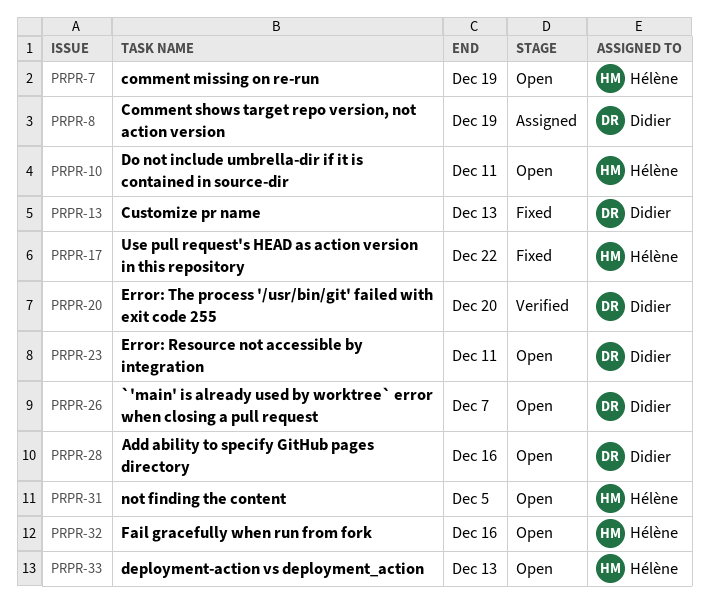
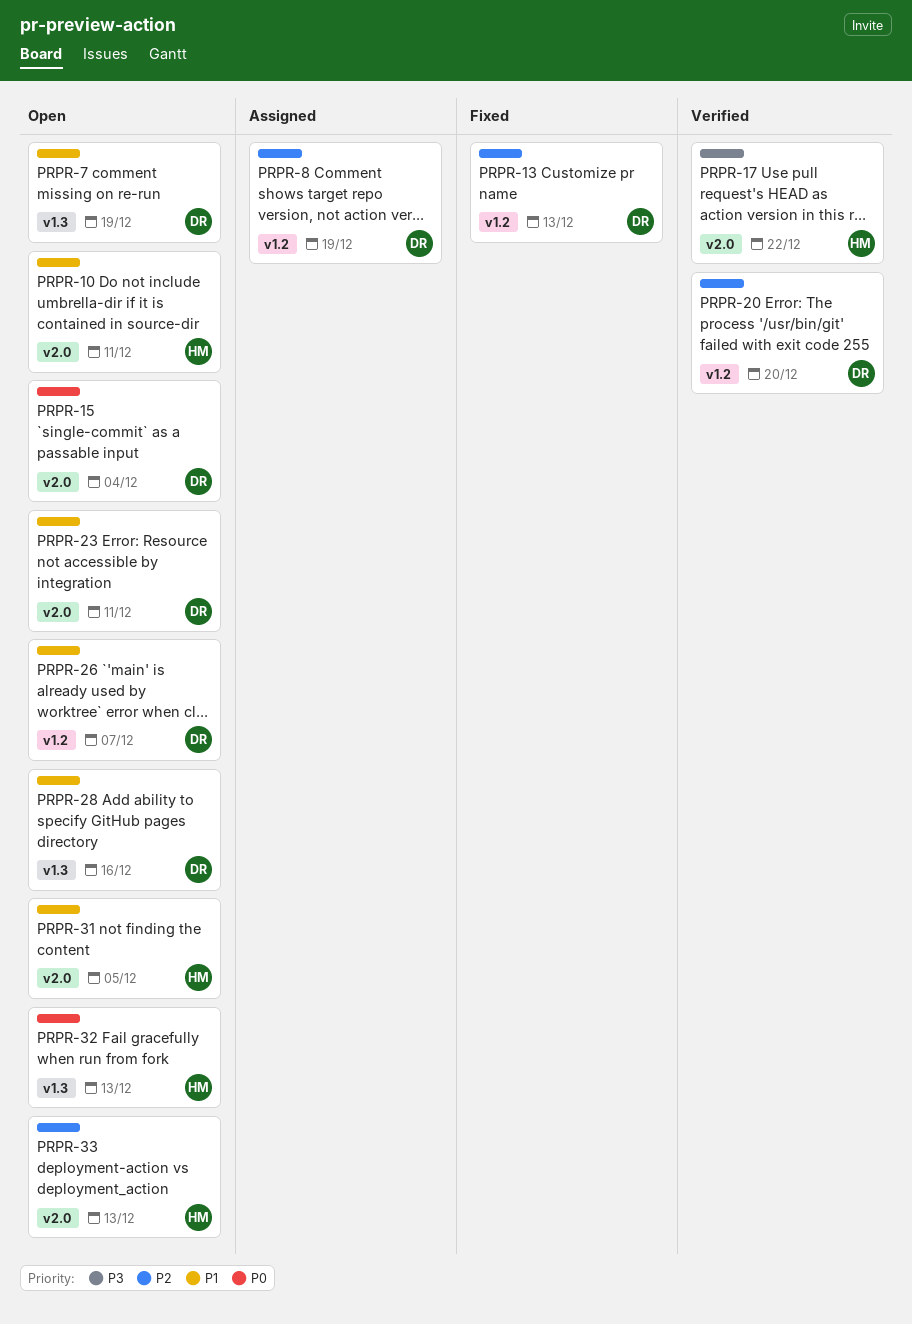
PRPR-7, owner: Hélène -> Didier
PRPR-15: none -> present
PRPR-17, status: Fixed -> Verified
PRPR-32, due: Dec 16 -> Dec 13

